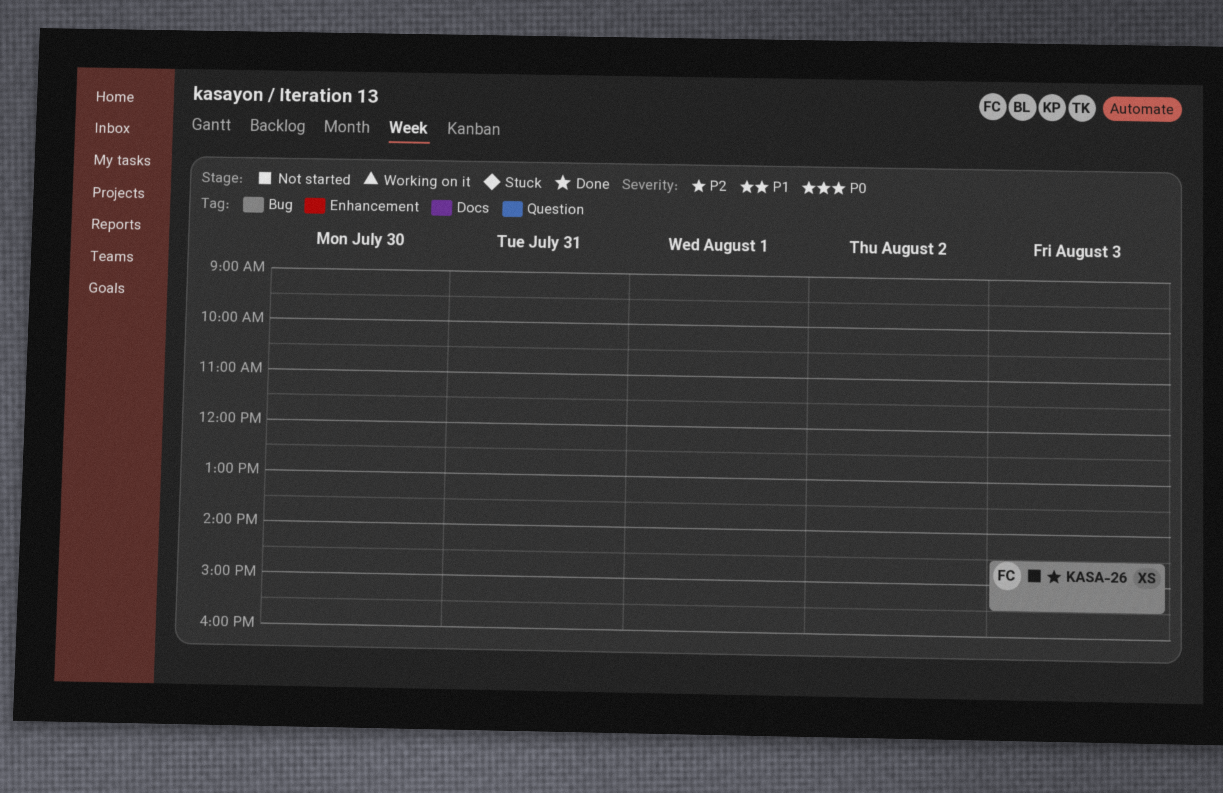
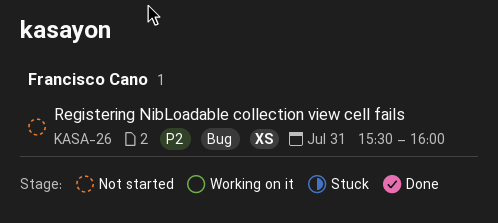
KASA-26, day: Aug 3 -> Jul 31
KASA-26, begins: 14:30 -> 15:30
KASA-26, ends: 15:30 -> 16:00

